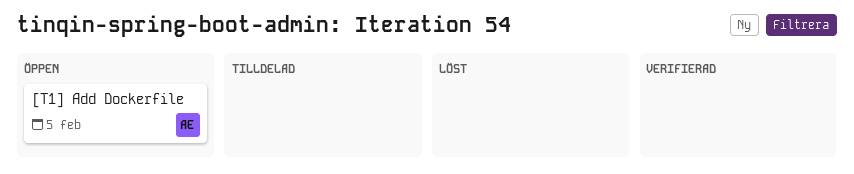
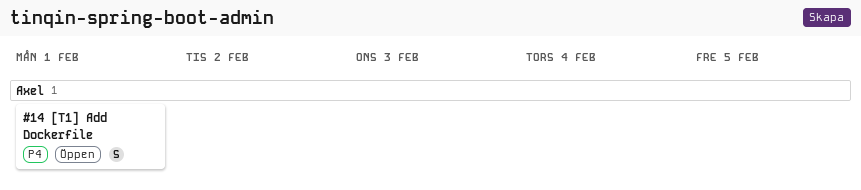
[T1] Add Dockerfile, due: Feb 5 -> Feb 1

